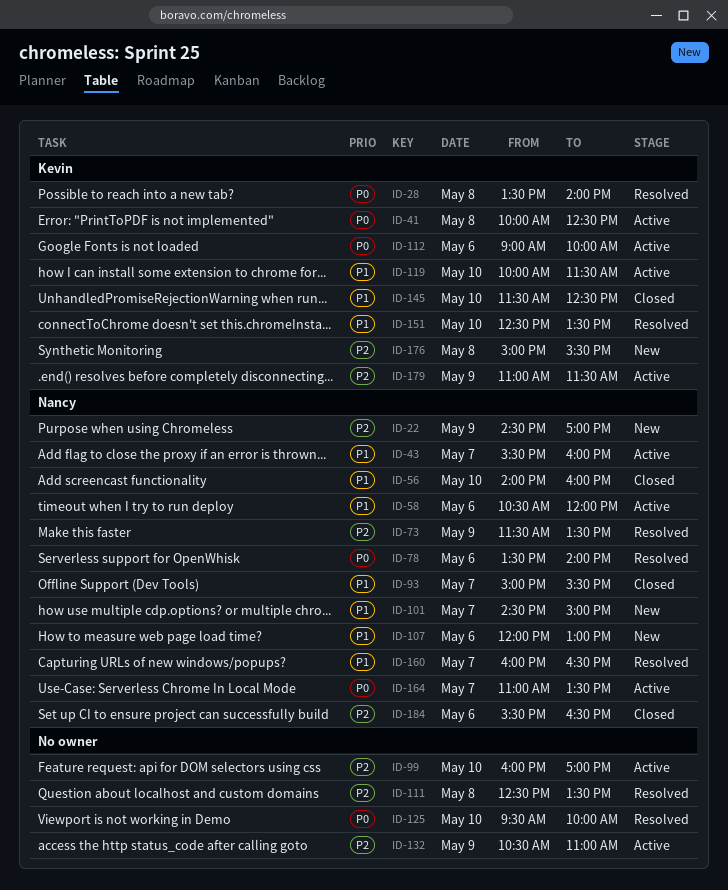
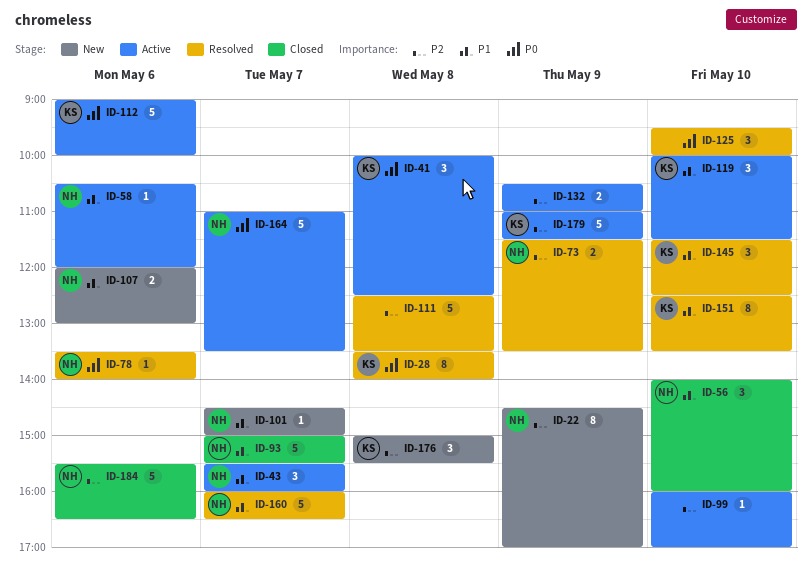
ID-145, status: Closed -> Resolved

